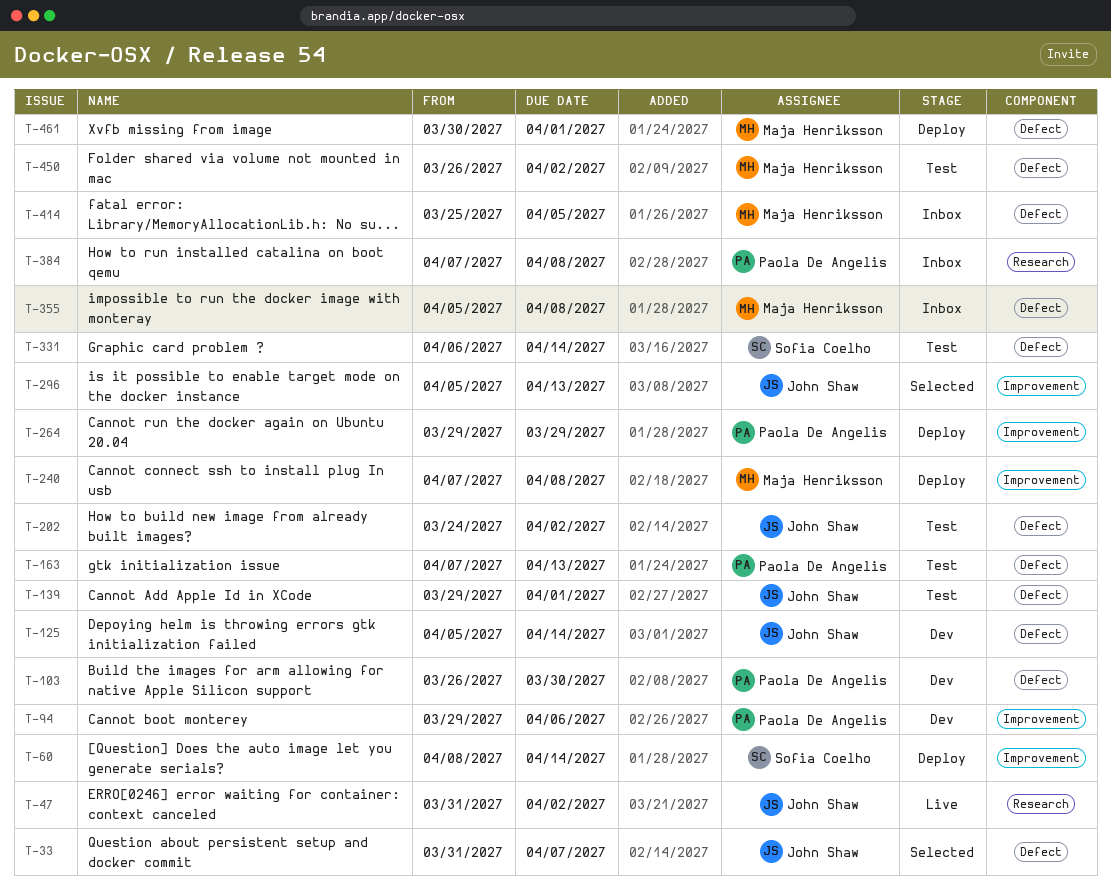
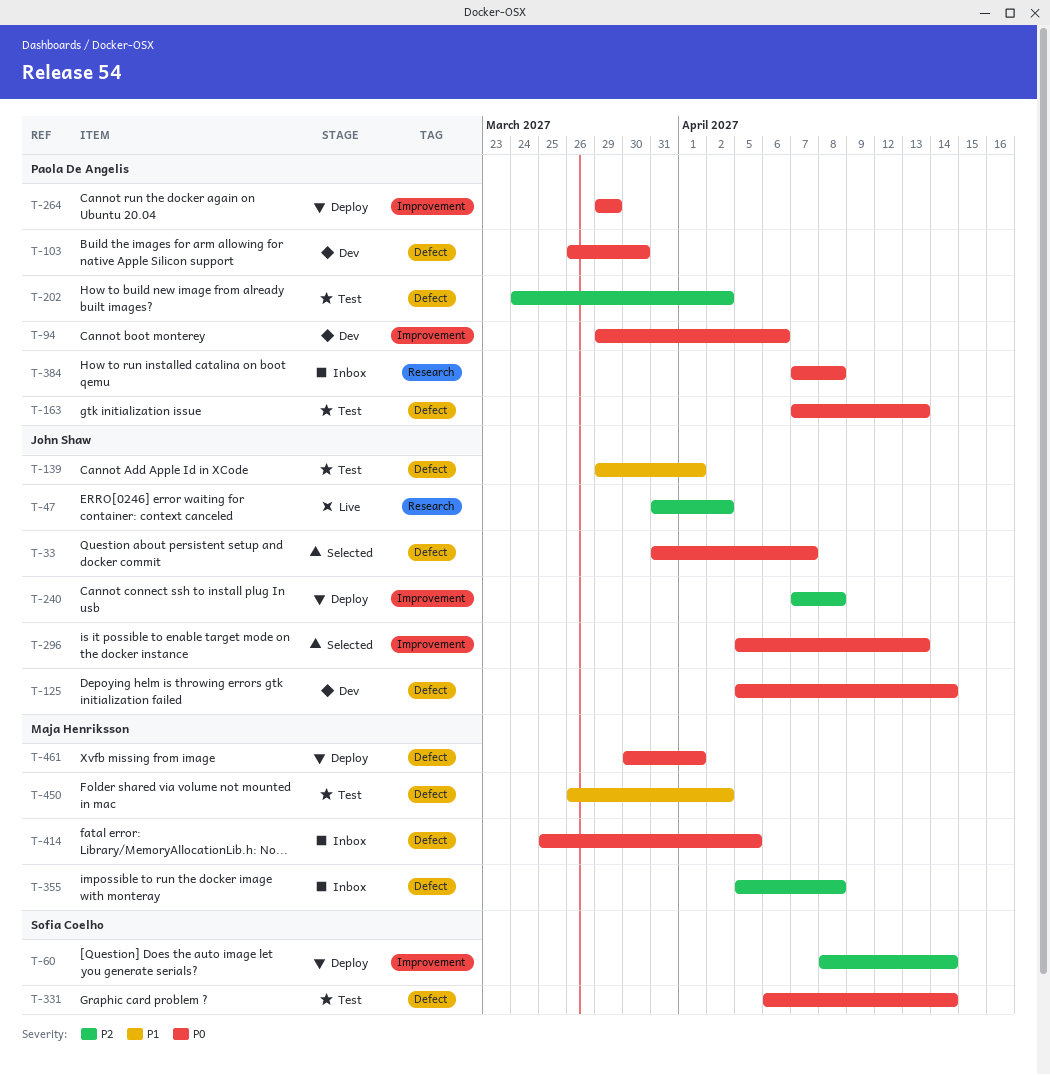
T-202, owner: John Shaw -> Paola De Angelis
T-240, owner: Maja Henriksson -> John Shaw

